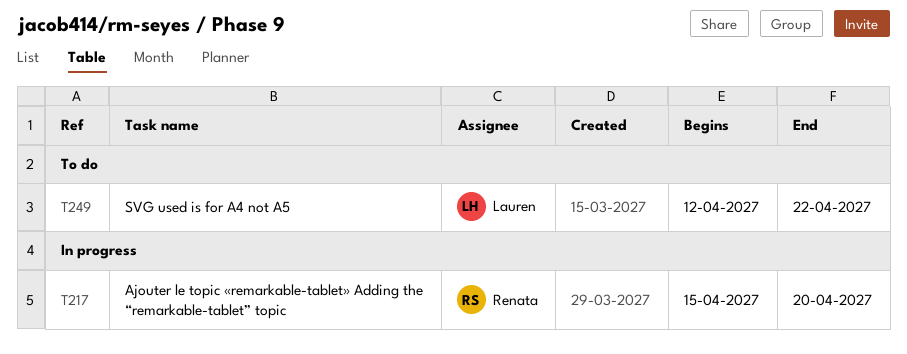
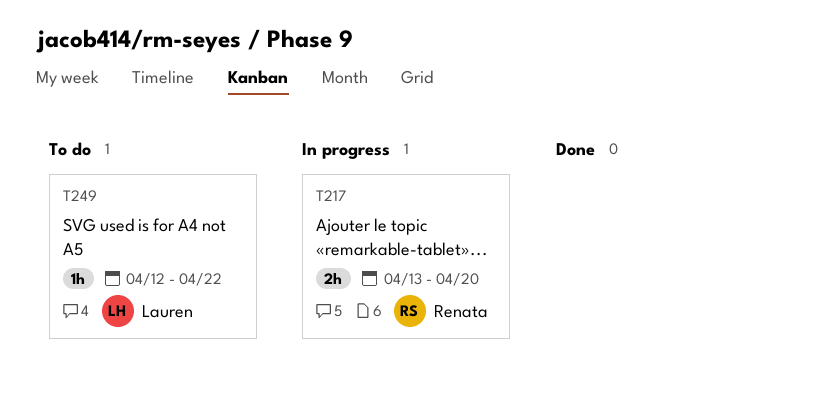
T217, start: Apr 15 -> Apr 13

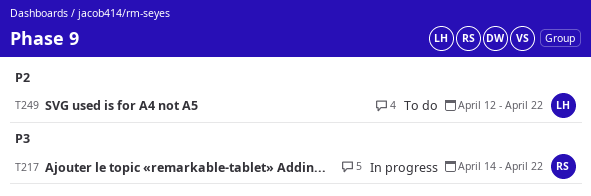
T217, start: Apr 13 -> Apr 14
T217, due: Apr 20 -> Apr 22

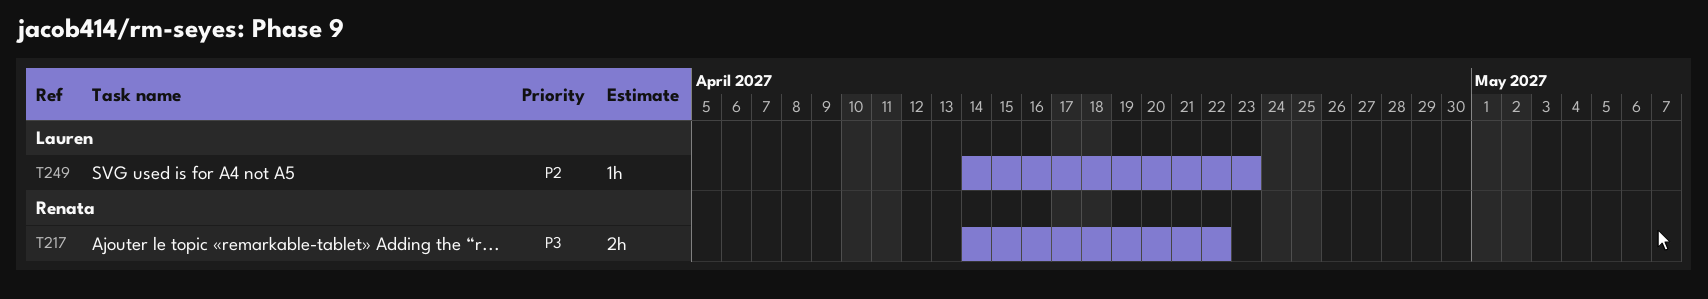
T249, start: Apr 12 -> Apr 14
T249, due: Apr 22 -> Apr 23

